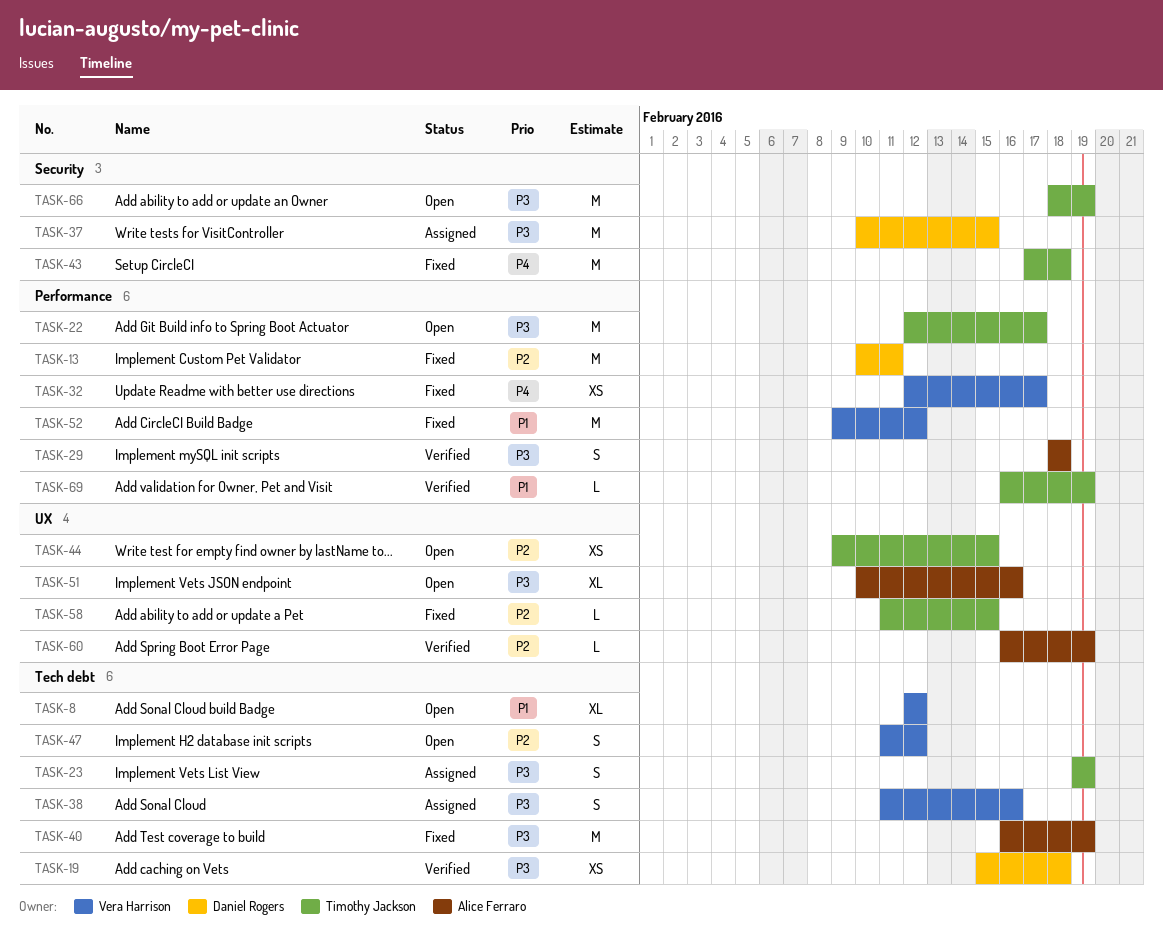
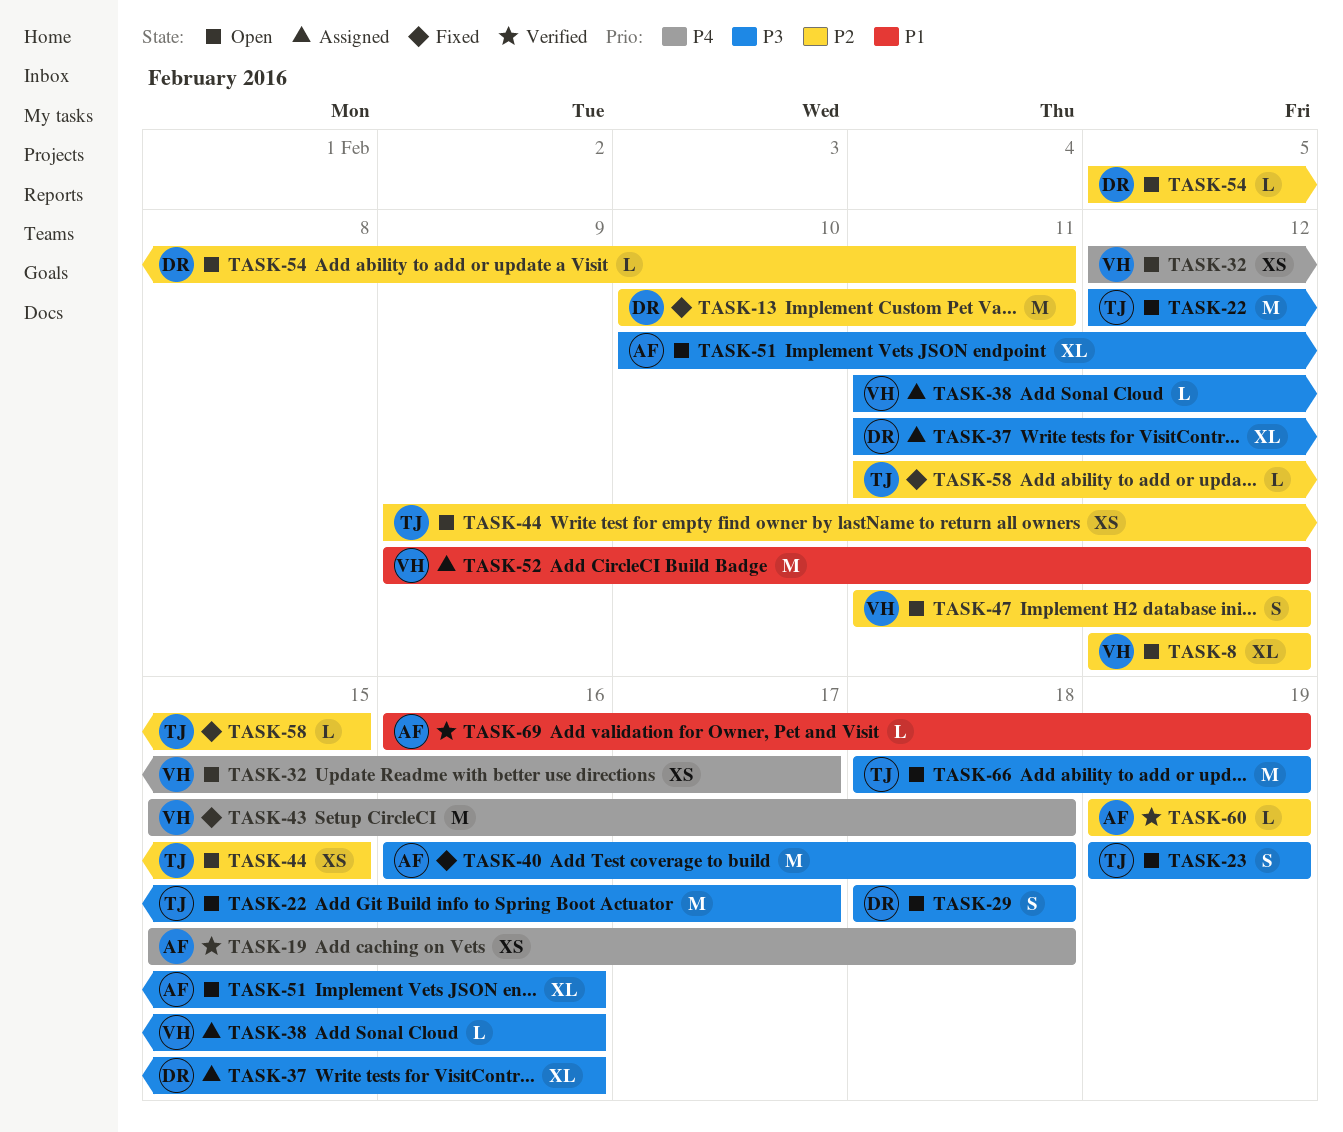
TASK-8, priority: P1 -> P2
TASK-19, owner: Daniel Rogers -> Alice Ferraro
TASK-19, priority: P3 -> P4
TASK-23, status: Assigned -> Open
TASK-29, status: Verified -> Open
TASK-29, owner: Alice Ferraro -> Daniel Rogers
TASK-32, status: Fixed -> Open
TASK-37, estimate: M -> XL
TASK-37, start: Feb 10 -> Feb 11
TASK-37, due: Feb 15 -> Feb 16
TASK-38, estimate: S -> L
TASK-40, due: Feb 19 -> Feb 18
TASK-43, owner: Timothy Jackson -> Vera Harrison
TASK-43, start: Feb 17 -> Feb 15
TASK-52, status: Fixed -> Assigned
TASK-54: none -> present
TASK-60, start: Feb 16 -> Feb 19
TASK-69, owner: Timothy Jackson -> Alice Ferraro

